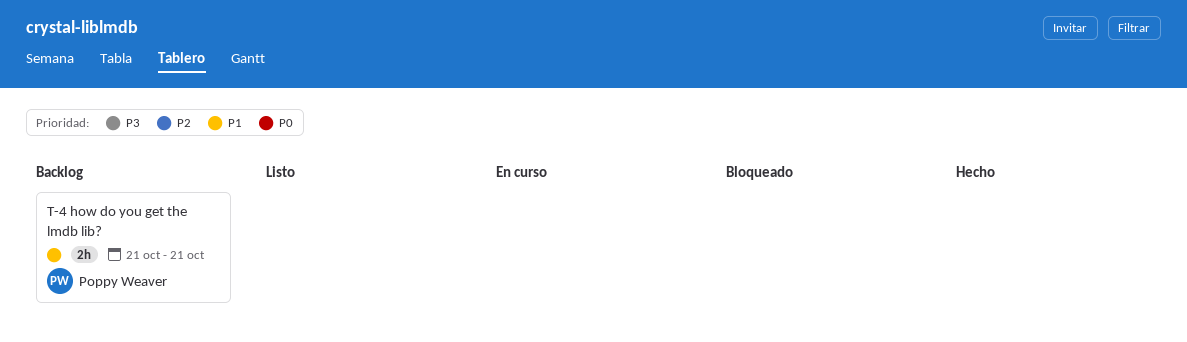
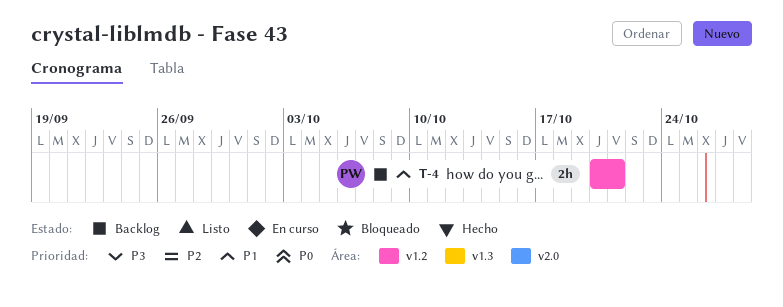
T-4, start: Oct 21 -> Oct 20

